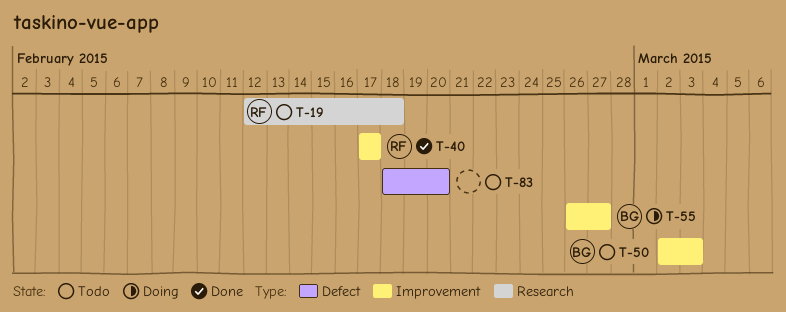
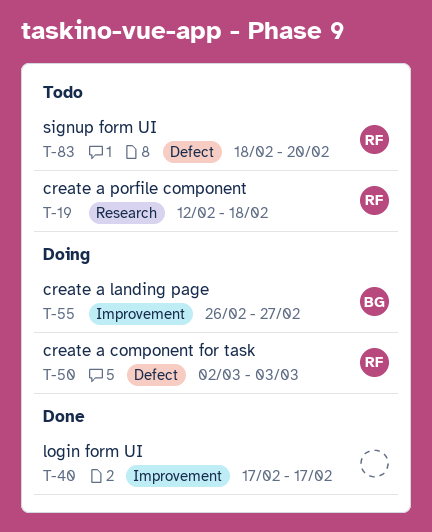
T-40, owner: RF -> none
T-50, status: Todo -> Doing
T-50, owner: BG -> RF
T-50, label: Improvement -> Defect
T-83, owner: none -> RF

